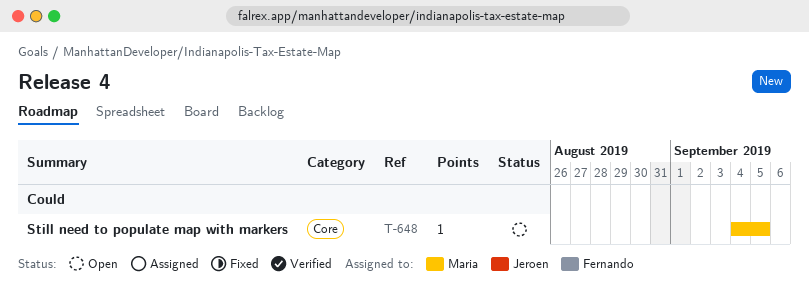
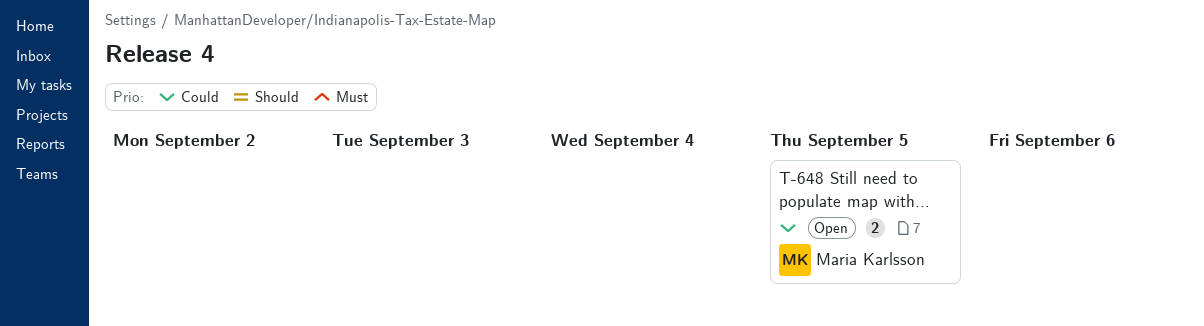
T-648, estimate: 1 -> 2

